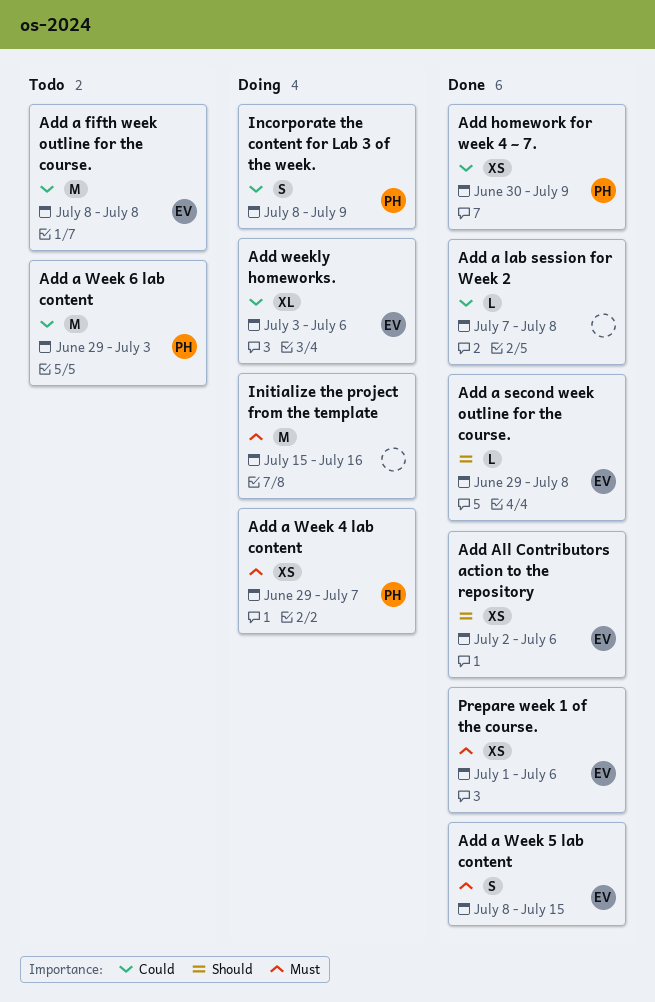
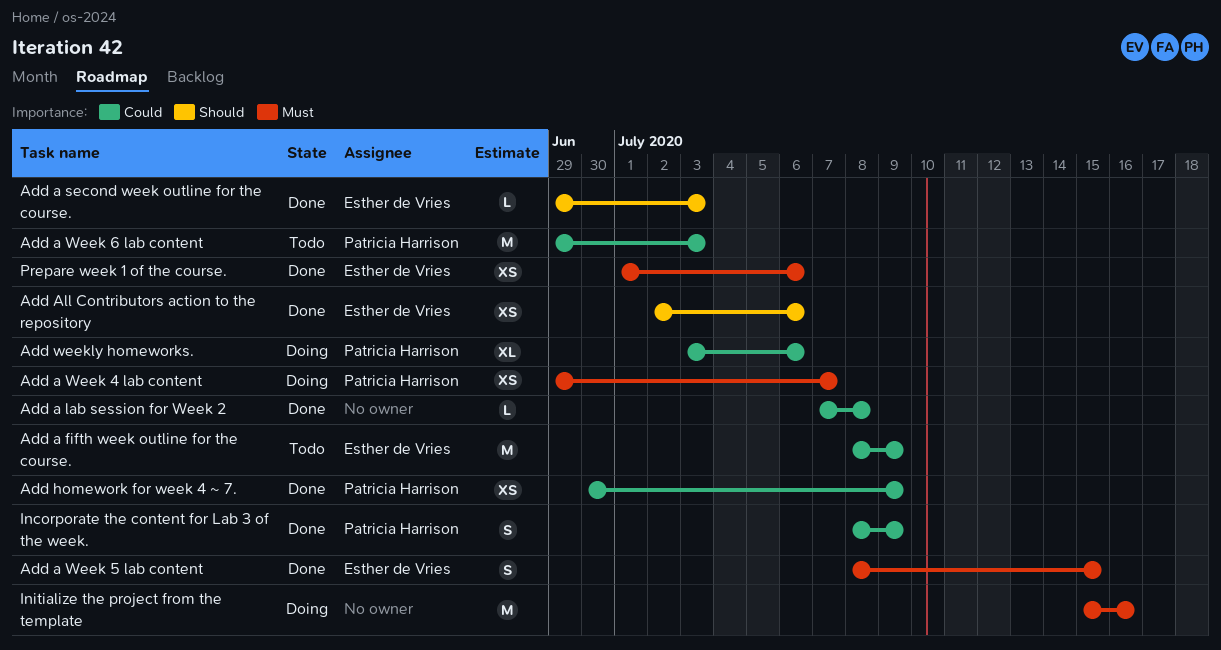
Add a fifth week outline for the course., due: Jul 8 -> Jul 9
Add a second week outline for the course., due: Jul 8 -> Jul 3
Add weekly homeworks., owner: Esther de Vries -> Patricia Harrison
Incorporate the content for Lab 3 of the week., status: Doing -> Done

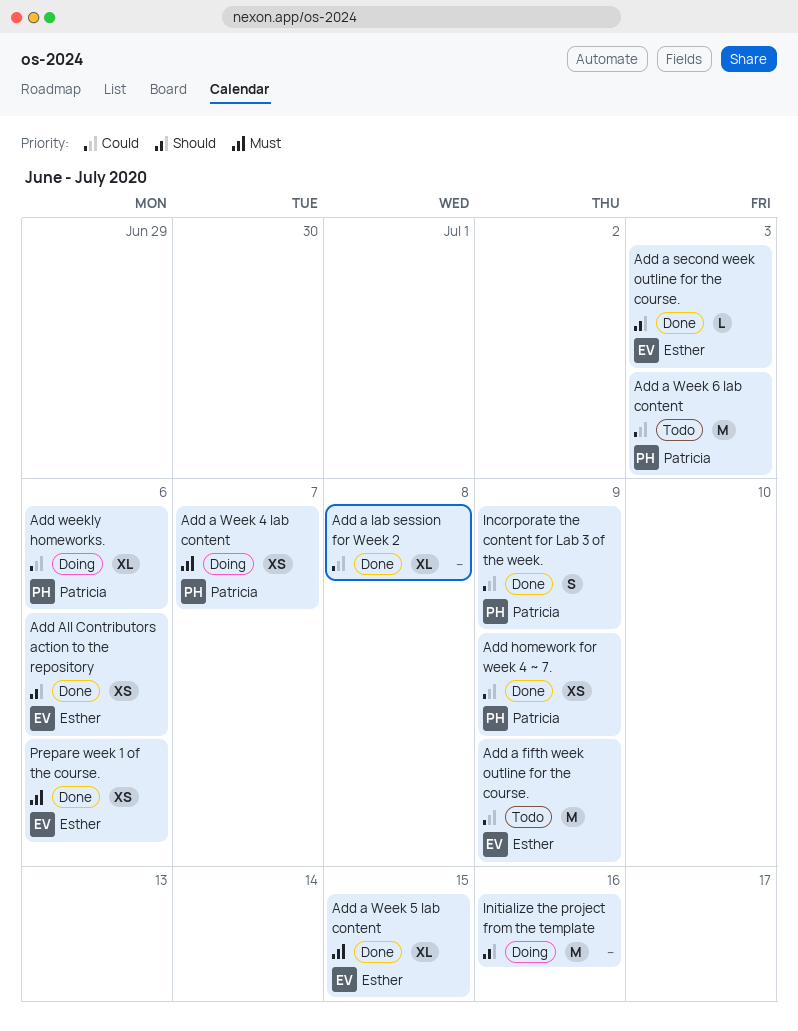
Add a lab session for Week 2, estimate: L -> XL
Add a Week 5 lab content, estimate: S -> XL
Initialize the project from the template, priority: Must -> Should

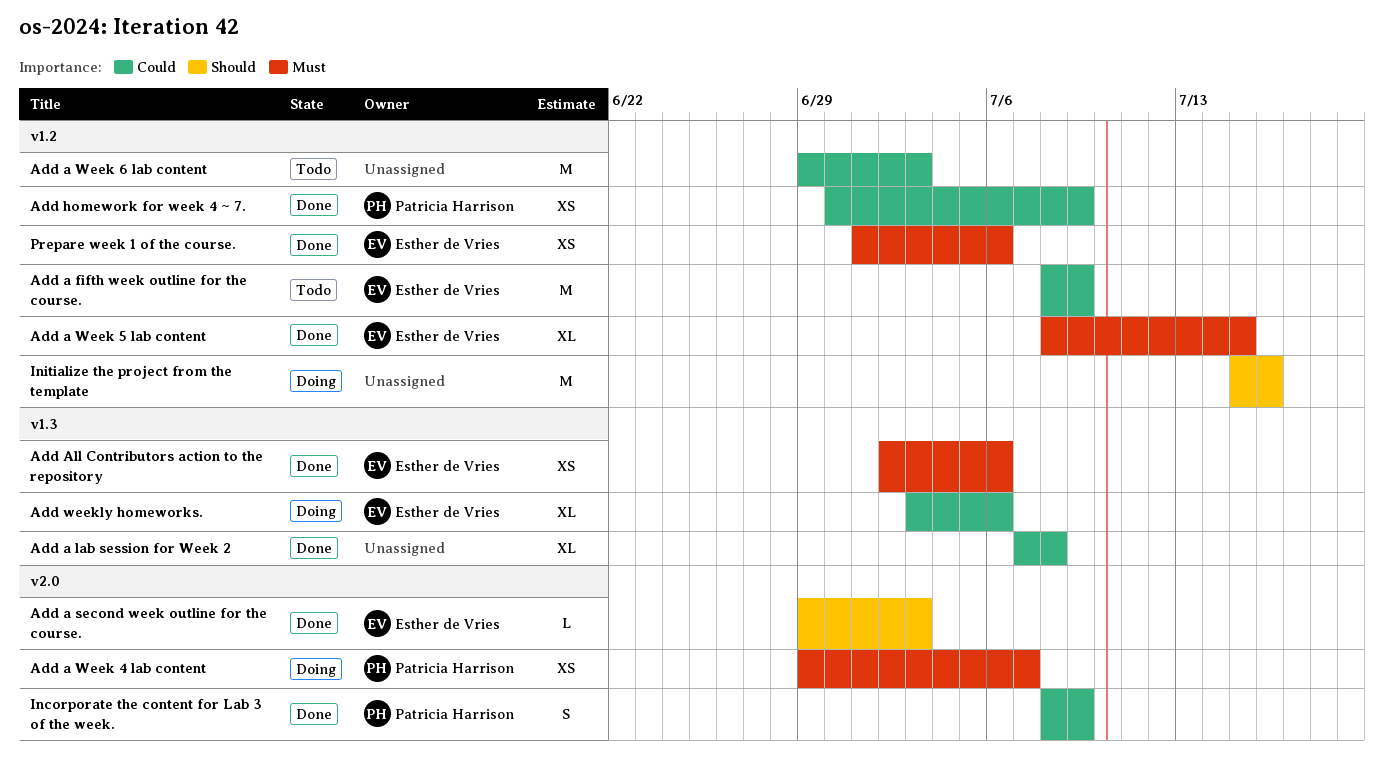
Add a Week 6 lab content, owner: Patricia Harrison -> none
Add All Contributors action to the repository, priority: Should -> Must
Add weekly homeworks., owner: Patricia Harrison -> Esther de Vries

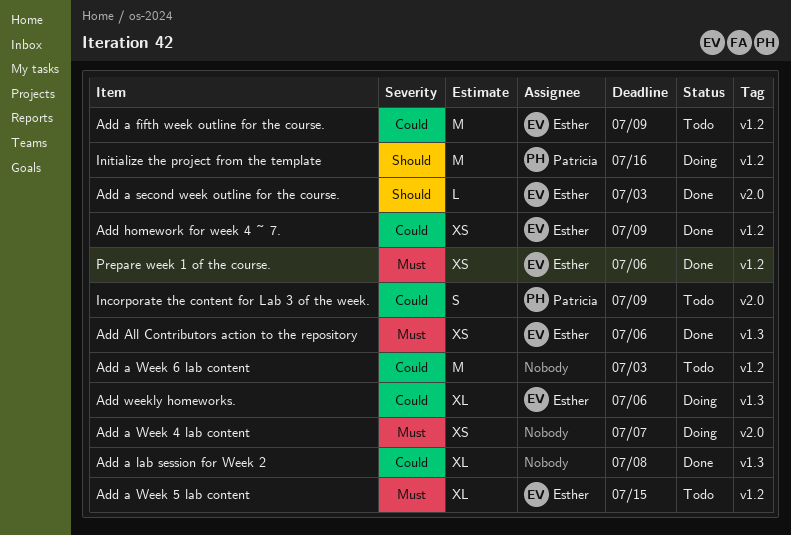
Add a Week 4 lab content, owner: Patricia Harrison -> none
Add a Week 5 lab content, status: Done -> Todo
Add homework for week 4 ~ 7., owner: Patricia Harrison -> Esther de Vries
Incorporate the content for Lab 3 of the week., status: Done -> Todo
Initialize the project from the template, owner: none -> Patricia Harrison

